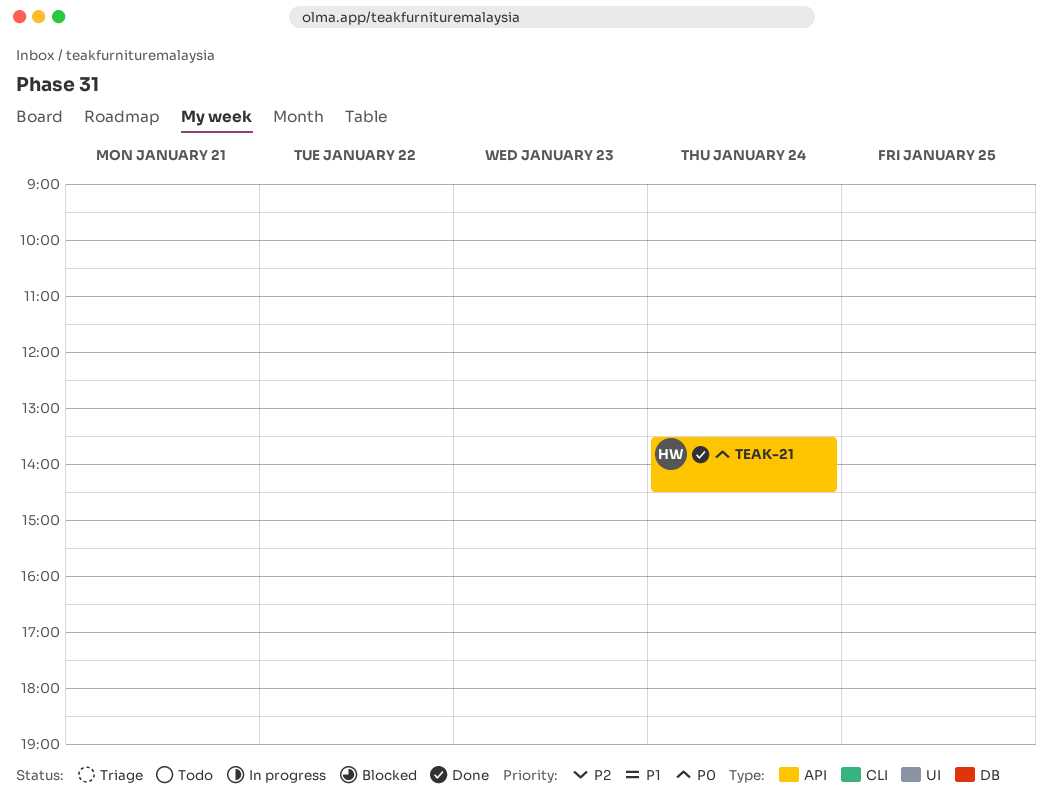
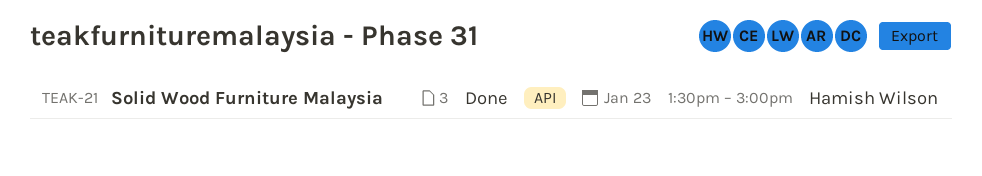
TEAK-21, day: Jan 24 -> Jan 23
TEAK-21, ends: 14:30 -> 15:00

